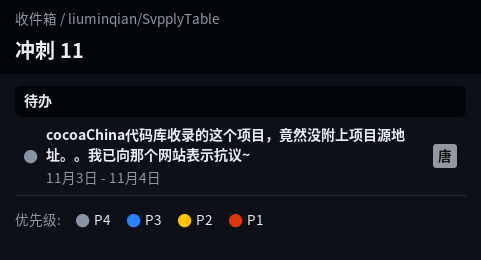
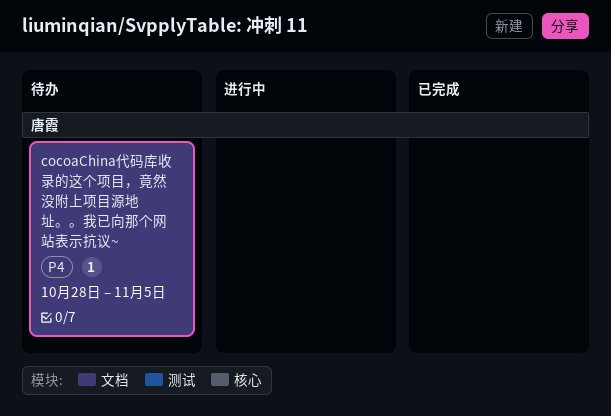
cocoaChina代码库收录的这个项目，竟然没附上项目源地址。。我已向那个网站表示抗议~, start: Nov 3 -> Oct 28
cocoaChina代码库收录的这个项目，竟然没附上项目源地址。。我已向那个网站表示抗议~, due: Nov 4 -> Nov 5

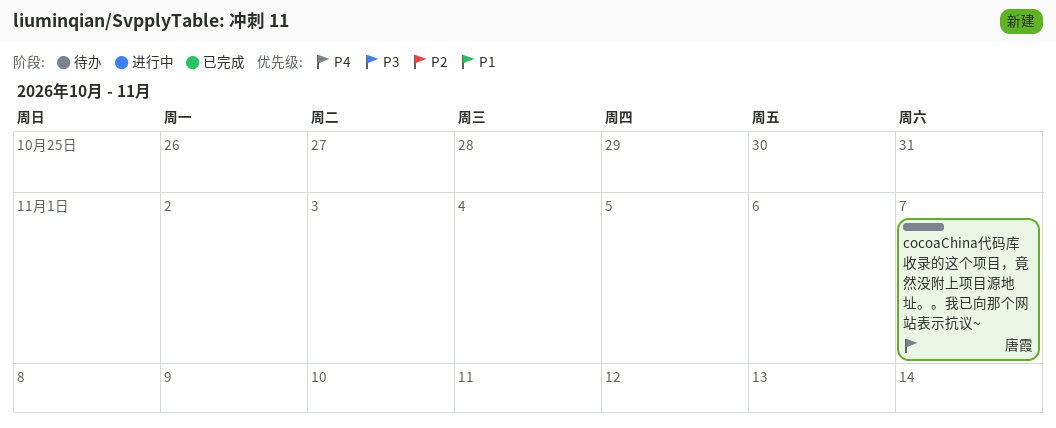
cocoaChina代码库收录的这个项目，竟然没附上项目源地址。。我已向那个网站表示抗议~, due: Nov 5 -> Nov 7

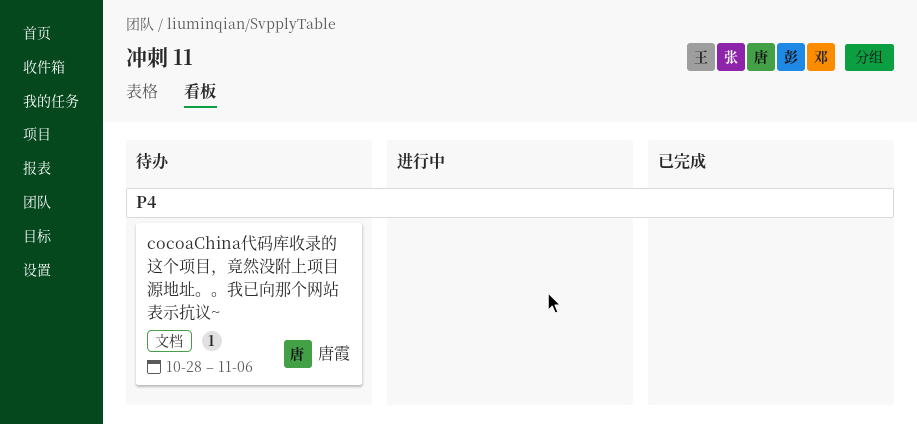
cocoaChina代码库收录的这个项目，竟然没附上项目源地址。。我已向那个网站表示抗议~, due: Nov 7 -> Nov 6

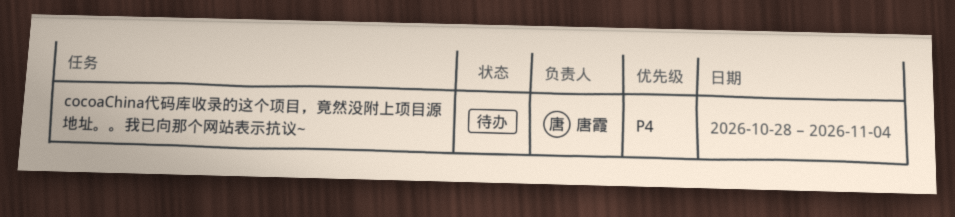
cocoaChina代码库收录的这个项目，竟然没附上项目源地址。。我已向那个网站表示抗议~, due: Nov 6 -> Nov 4

